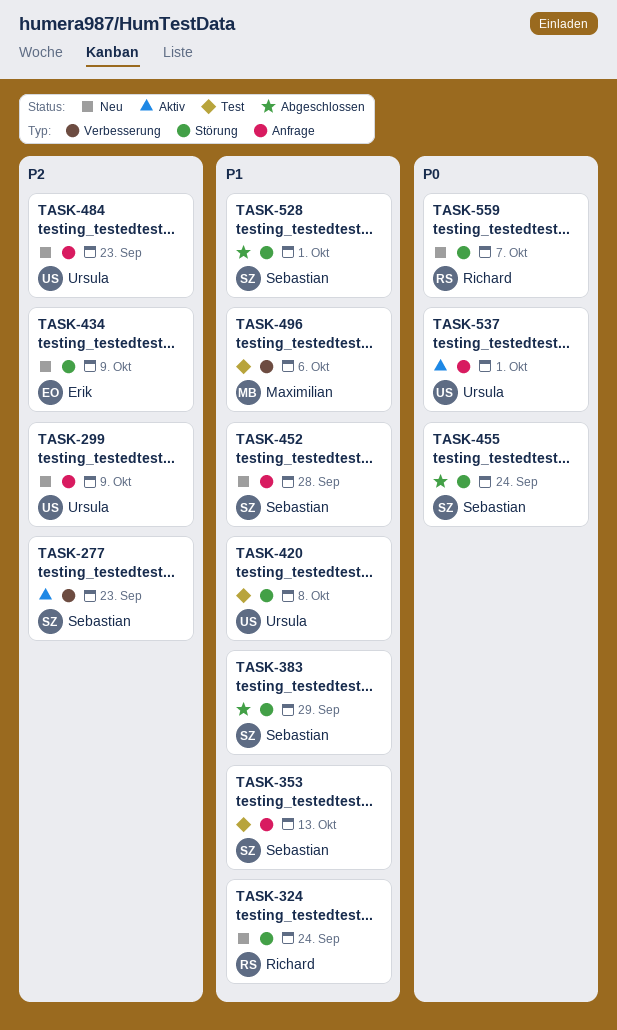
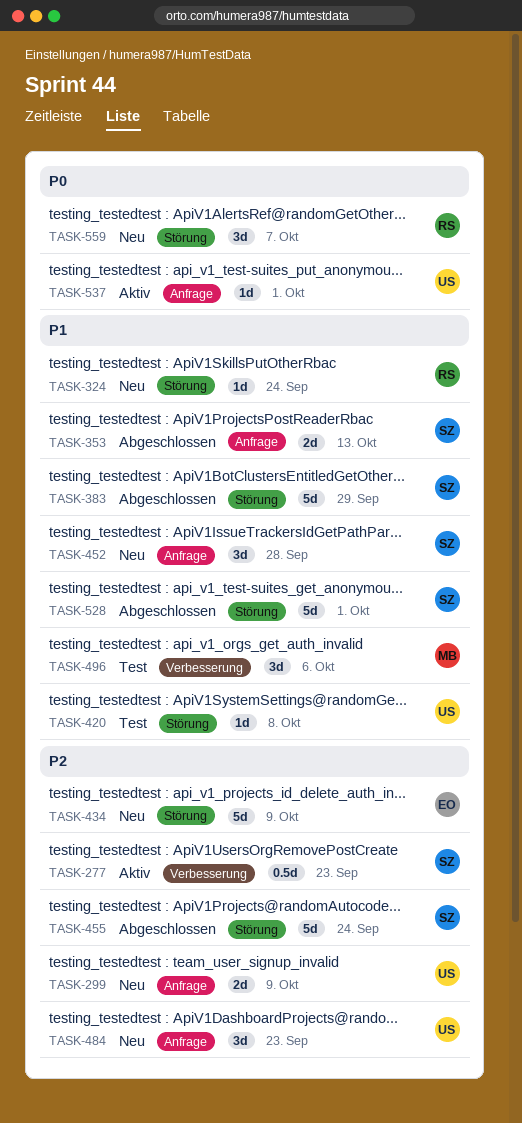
TASK-353, status: Test -> Abgeschlossen
TASK-455, priority: P0 -> P2

